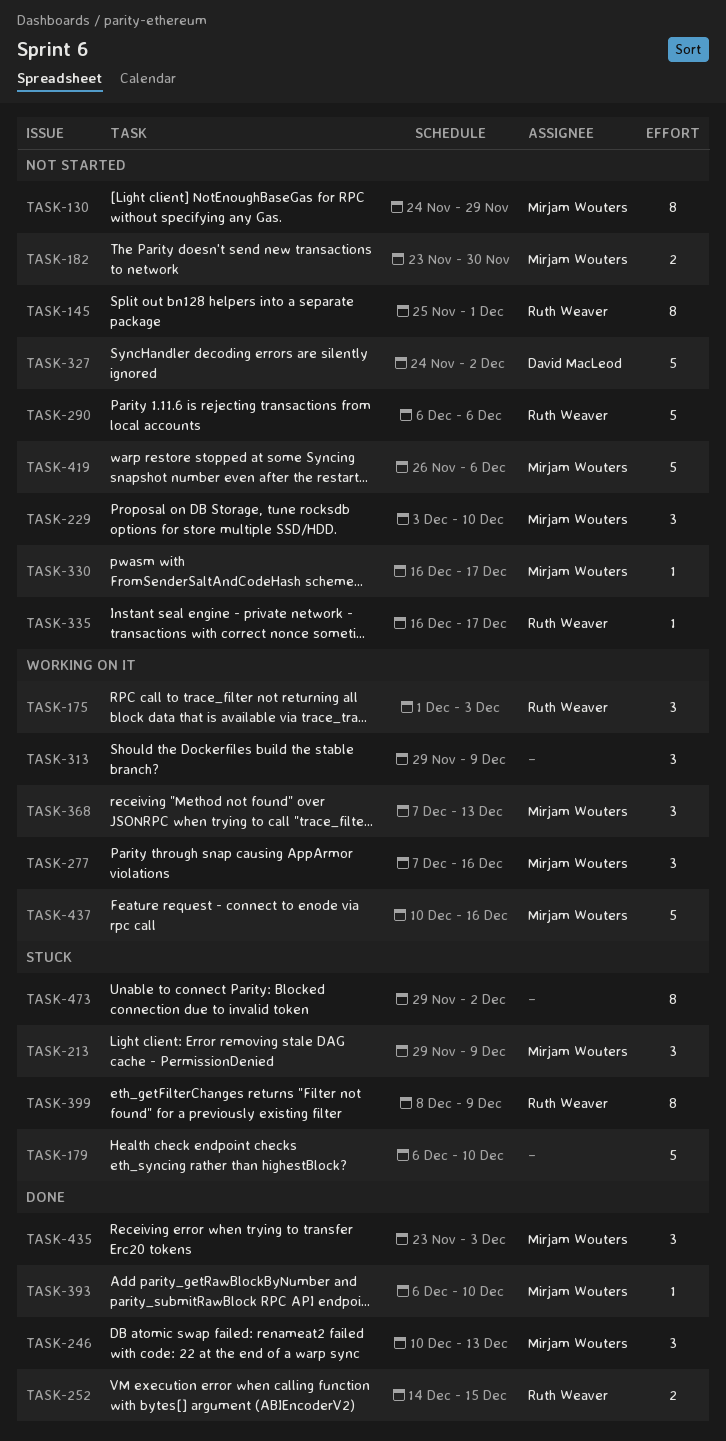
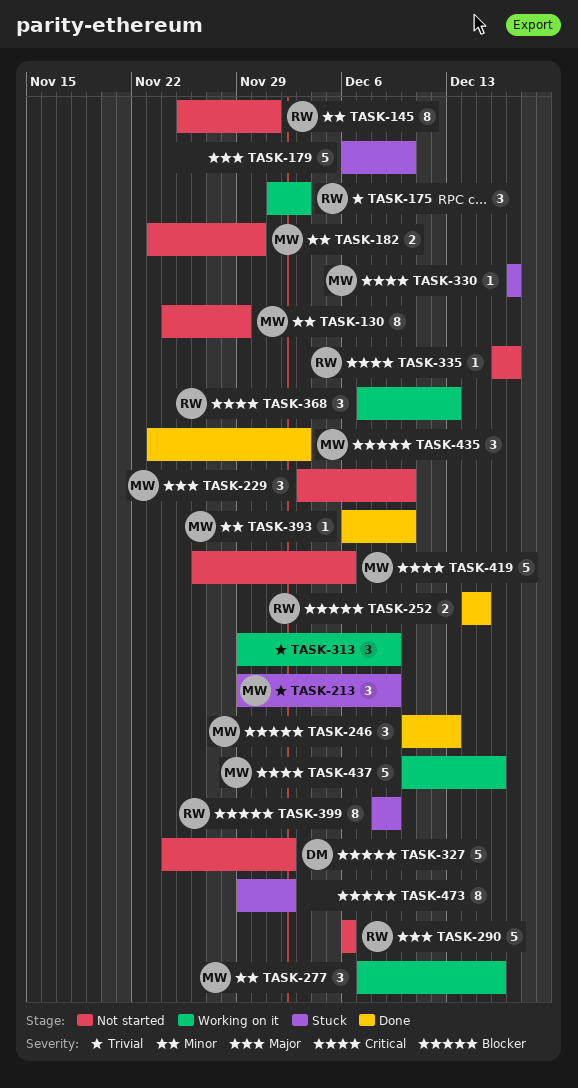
TASK-330, status: Not started -> Stuck
TASK-330, start: Dec 16 -> Dec 17
TASK-368, owner: Mirjam Wouters -> Ruth Weaver

